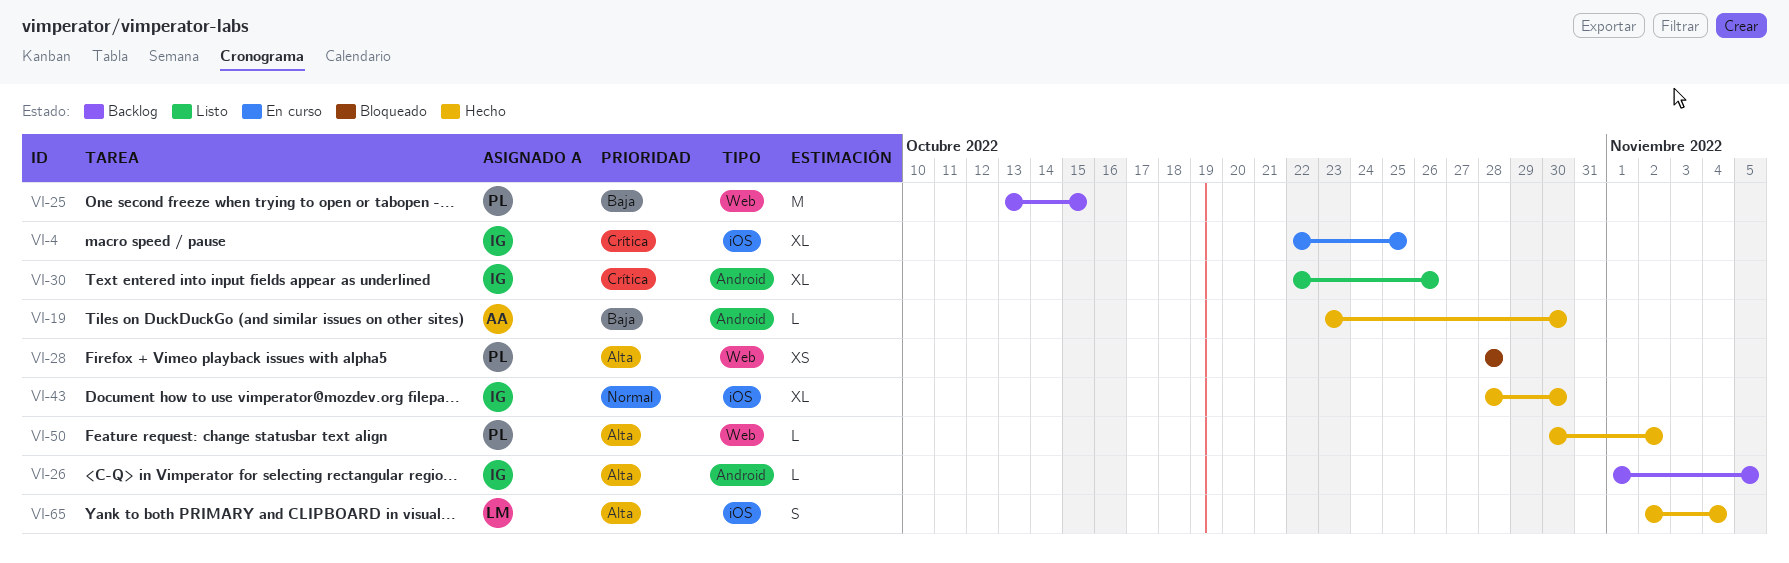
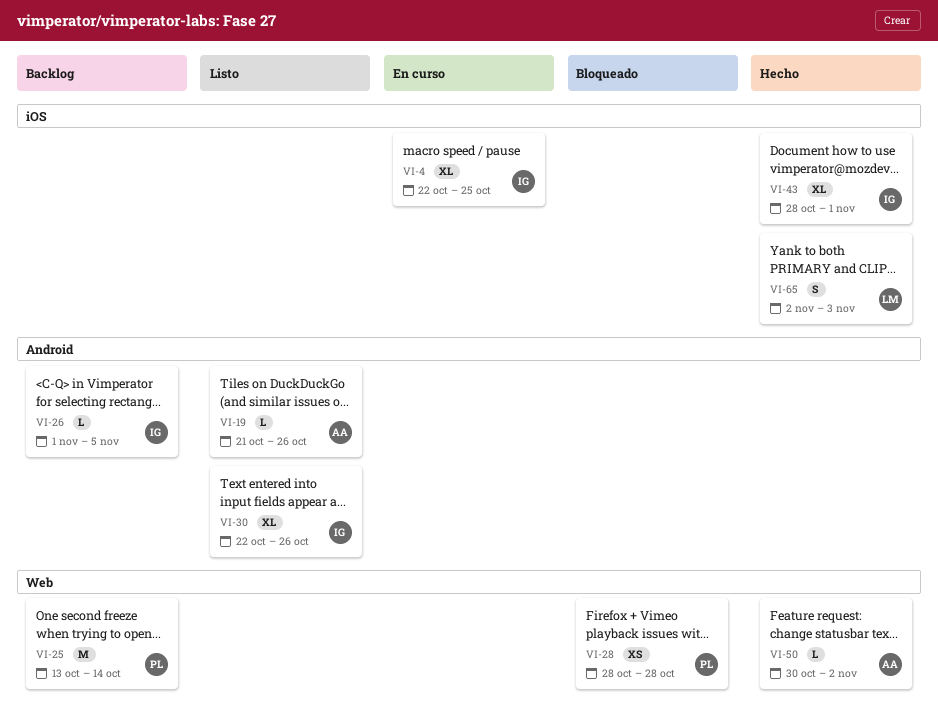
VI-19, status: Hecho -> Listo
VI-19, start: Oct 23 -> Oct 21
VI-19, due: Oct 30 -> Oct 26
VI-25, due: Oct 15 -> Oct 14
VI-43, due: Oct 30 -> Nov 1
VI-50, owner: PL -> AA
VI-65, due: Nov 4 -> Nov 3

